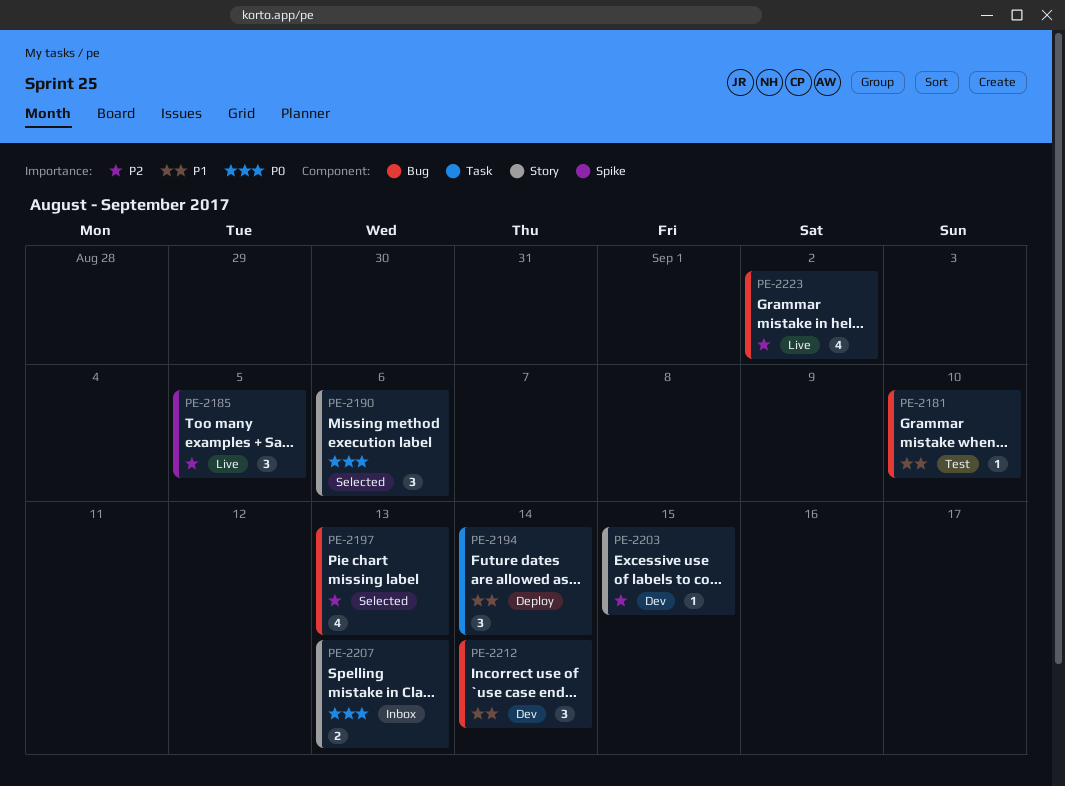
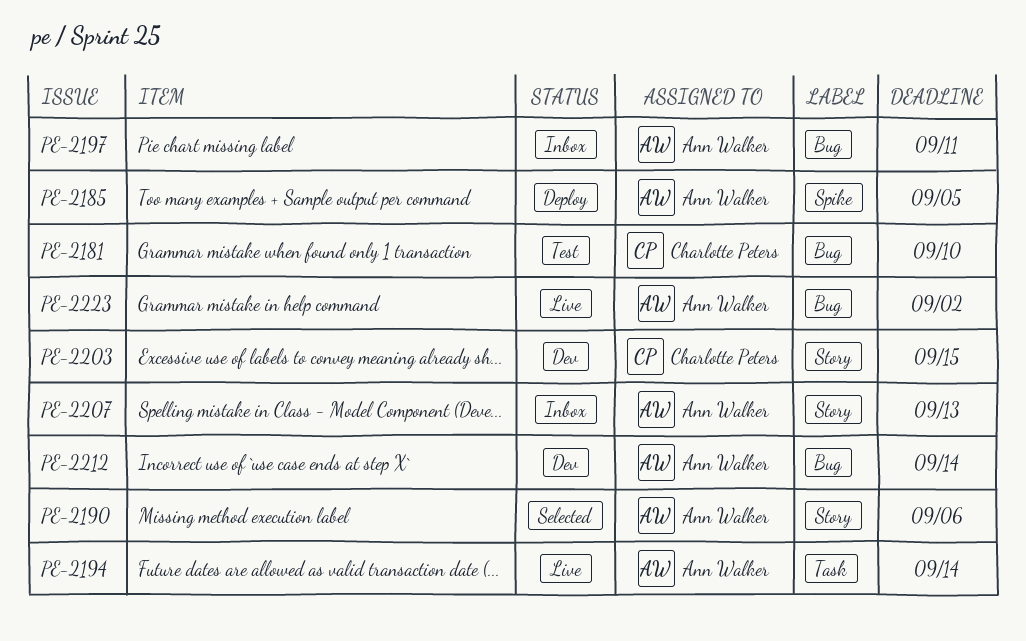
PE-2185, status: Live -> Deploy
PE-2194, status: Deploy -> Live
PE-2197, status: Selected -> Inbox
PE-2197, due: Sep 13 -> Sep 11

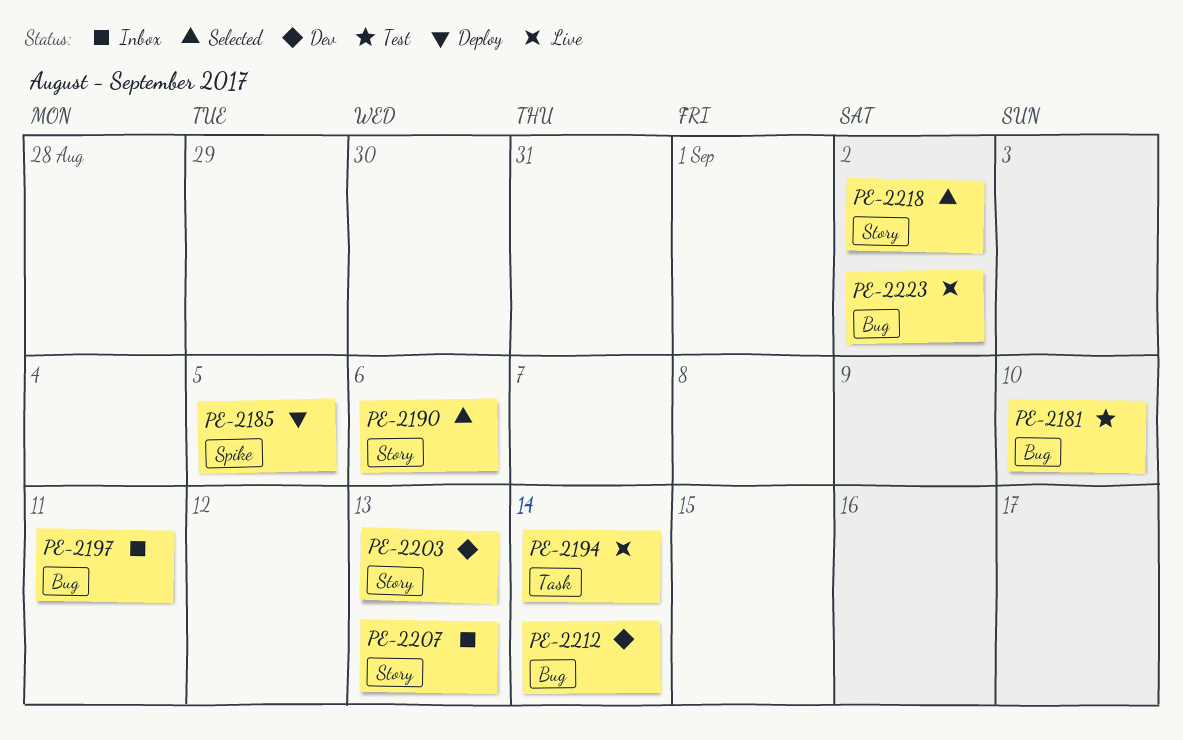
PE-2203, due: Sep 15 -> Sep 13
PE-2218: none -> present

